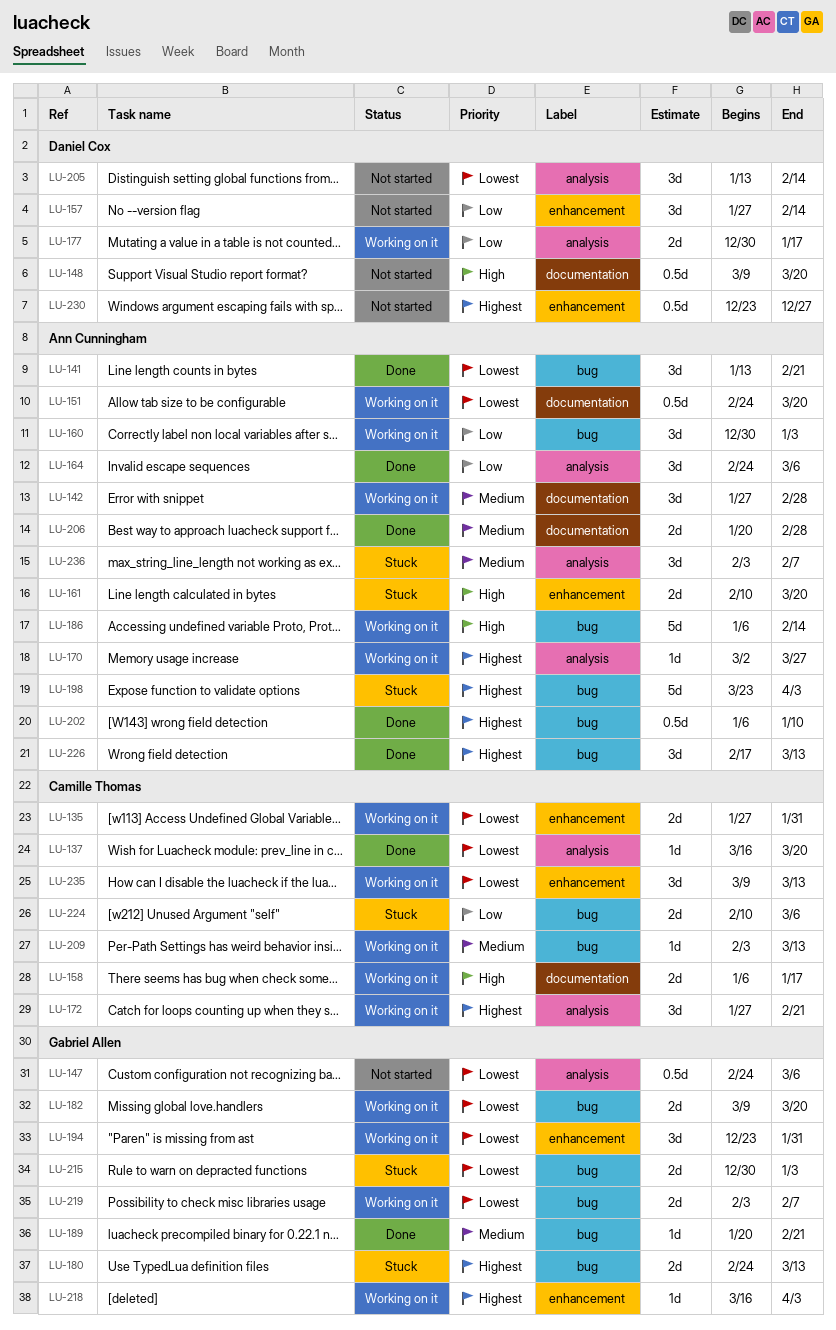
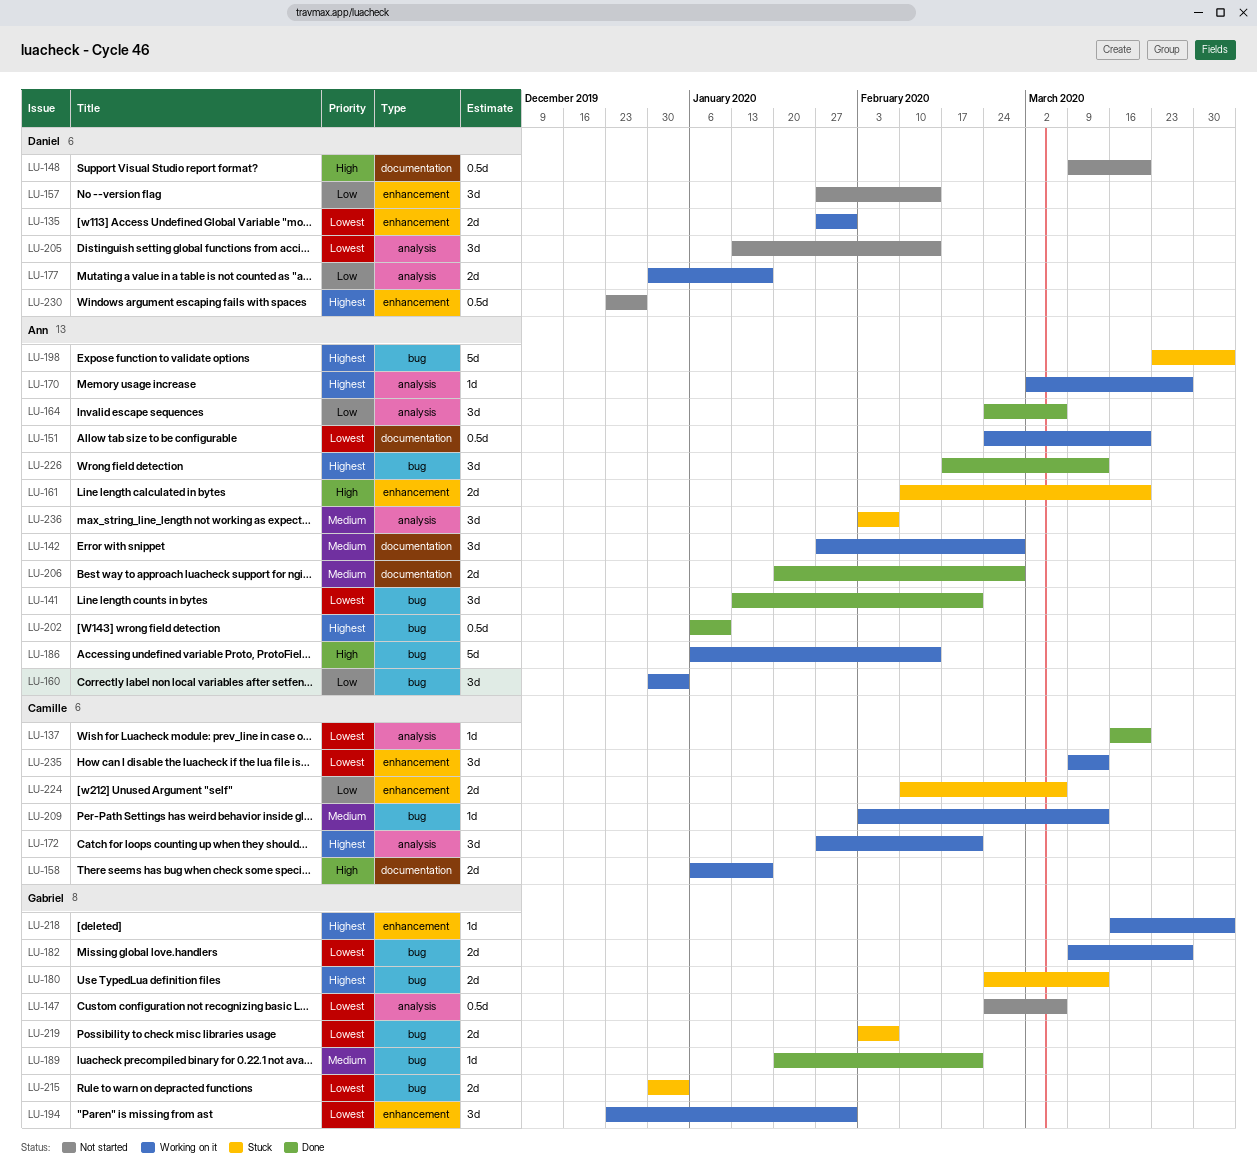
LU-135, owner: Camille Thomas -> Daniel Cox
LU-182, due: Mar 20 -> Mar 27
LU-219, status: Working on it -> Stuck
LU-224, label: bug -> enhancement

